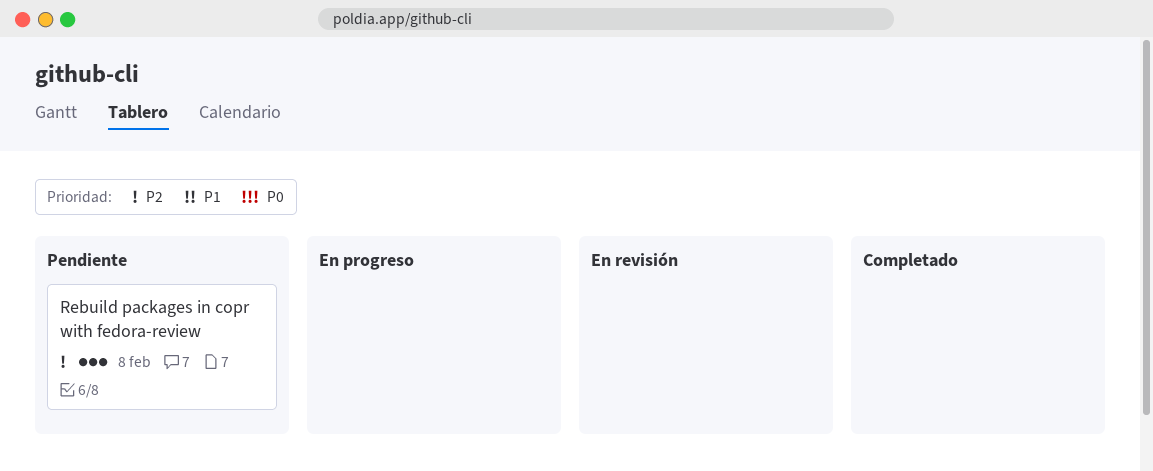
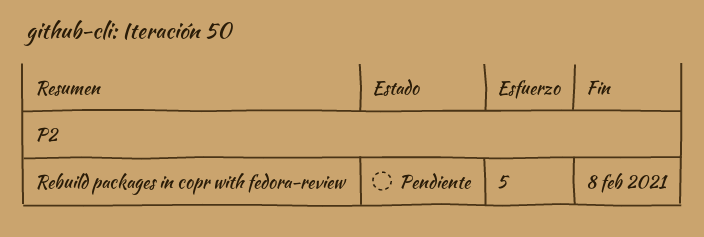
Rebuild packages in copr with fedora-review, estimate: 3 -> 5

